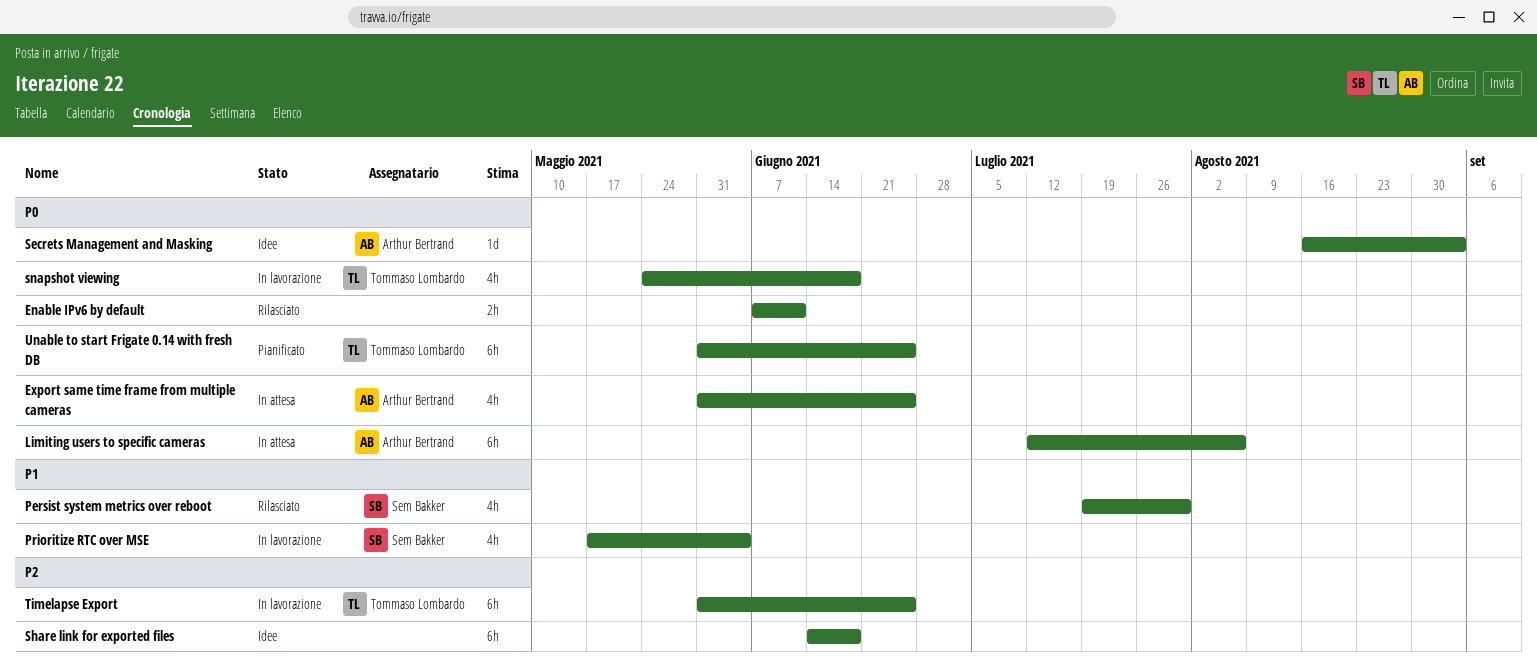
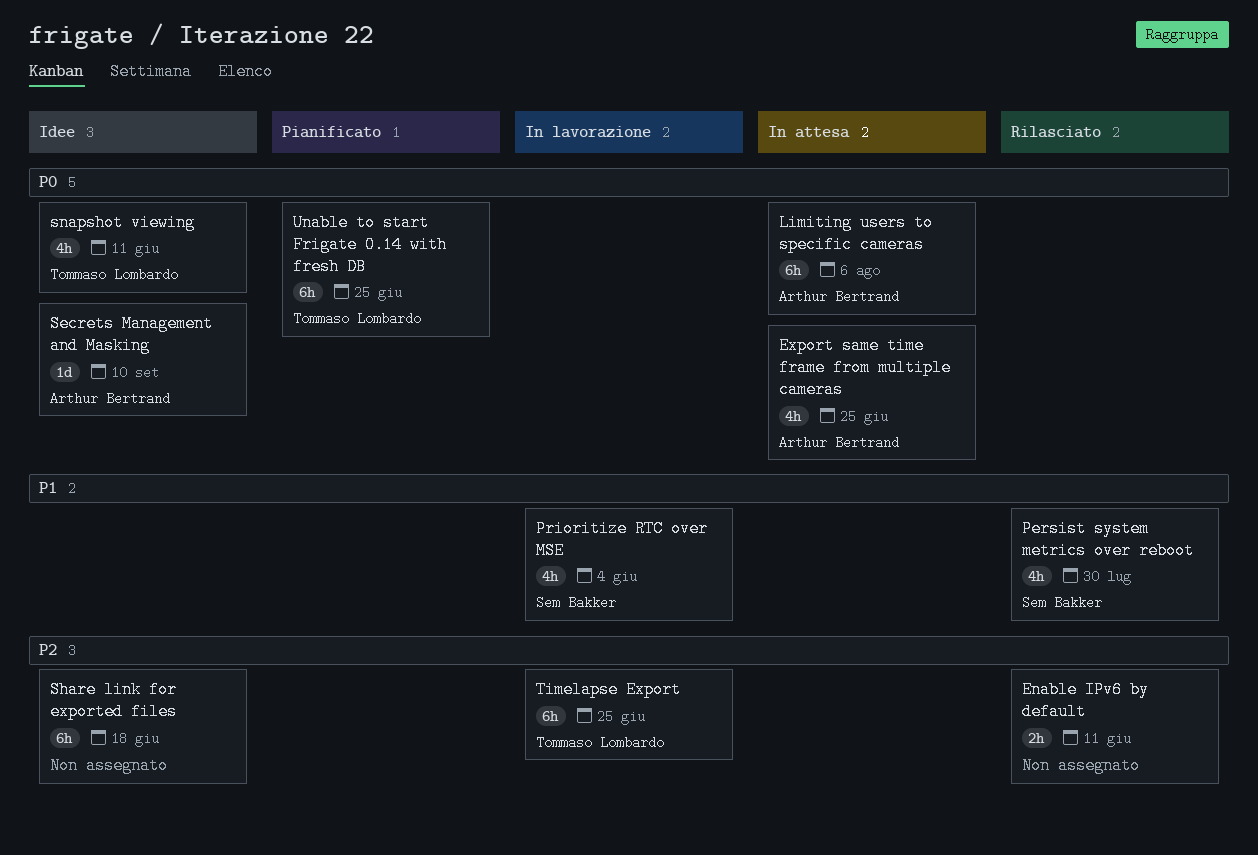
Enable IPv6 by default, priority: P0 -> P2
Secrets Management and Masking, due: Sep 3 -> Sep 10
snapshot viewing, status: In lavorazione -> Idee
snapshot viewing, due: Jun 18 -> Jun 11

